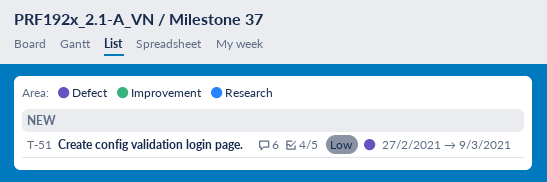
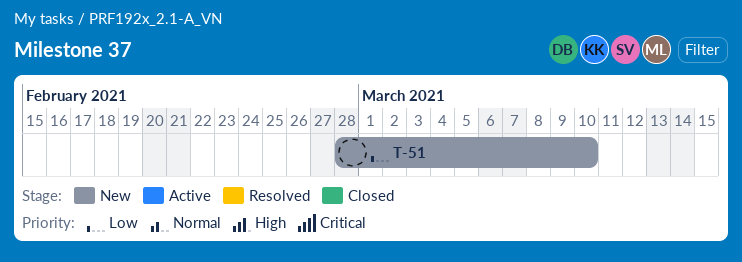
T-51, start: Feb 27 -> Feb 28
T-51, due: Mar 9 -> Mar 10

